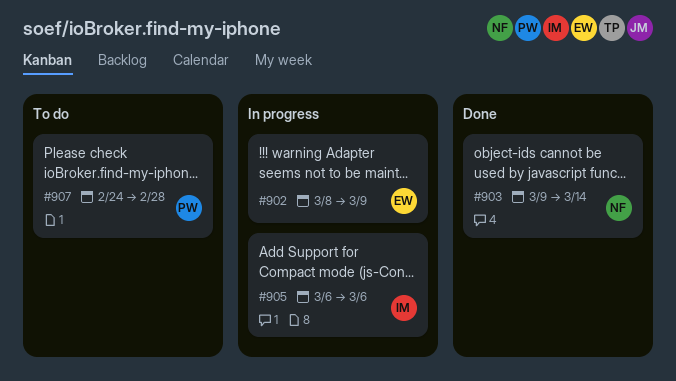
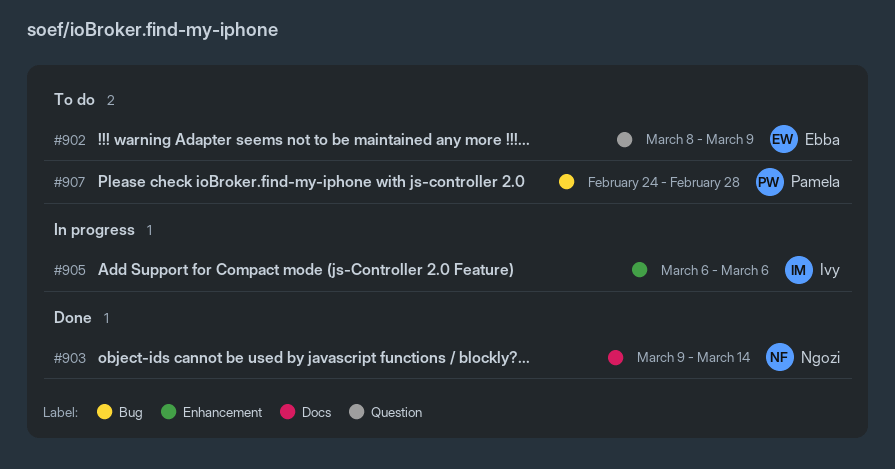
#902, status: In progress -> To do

